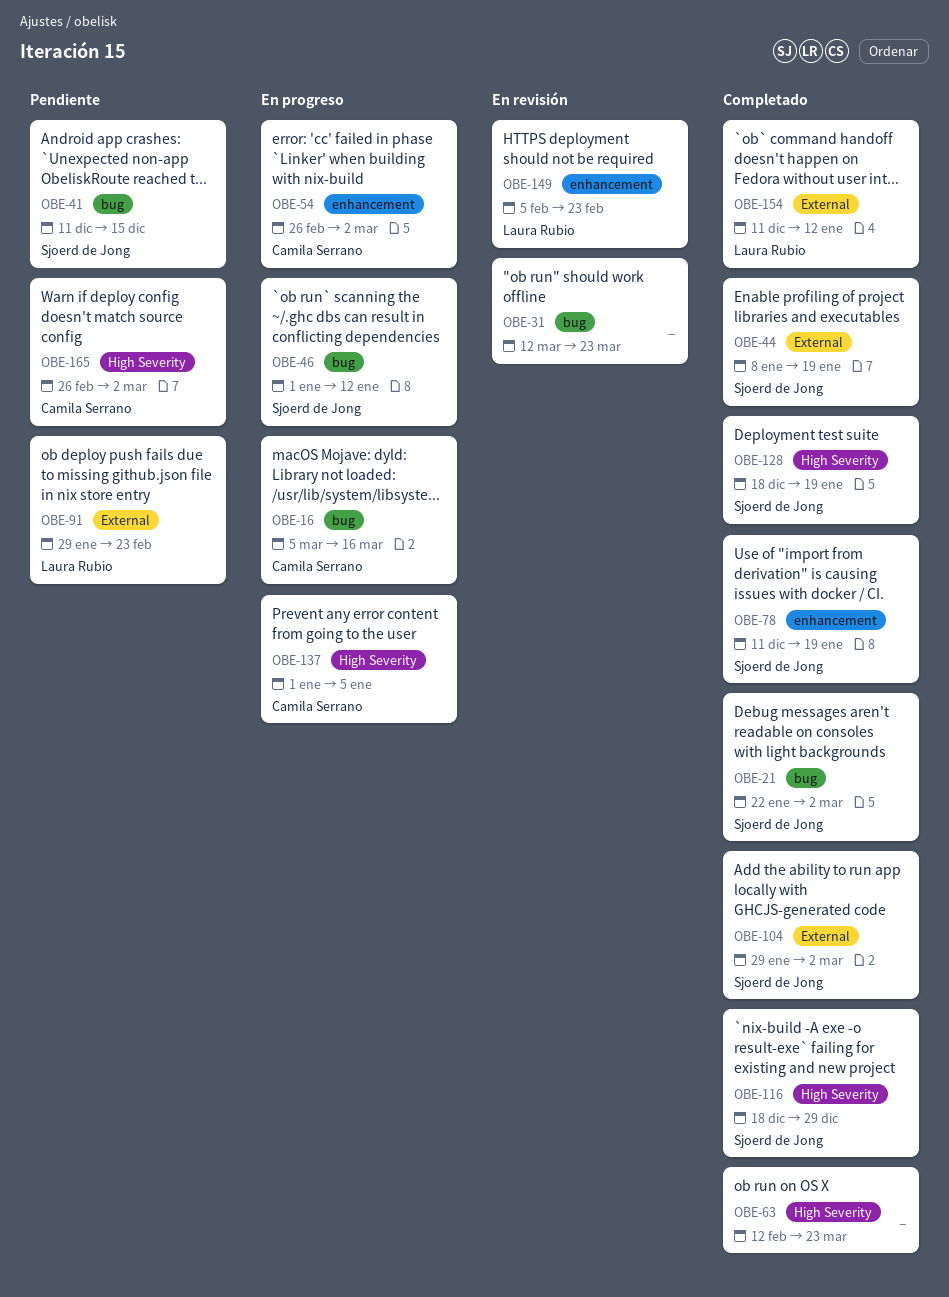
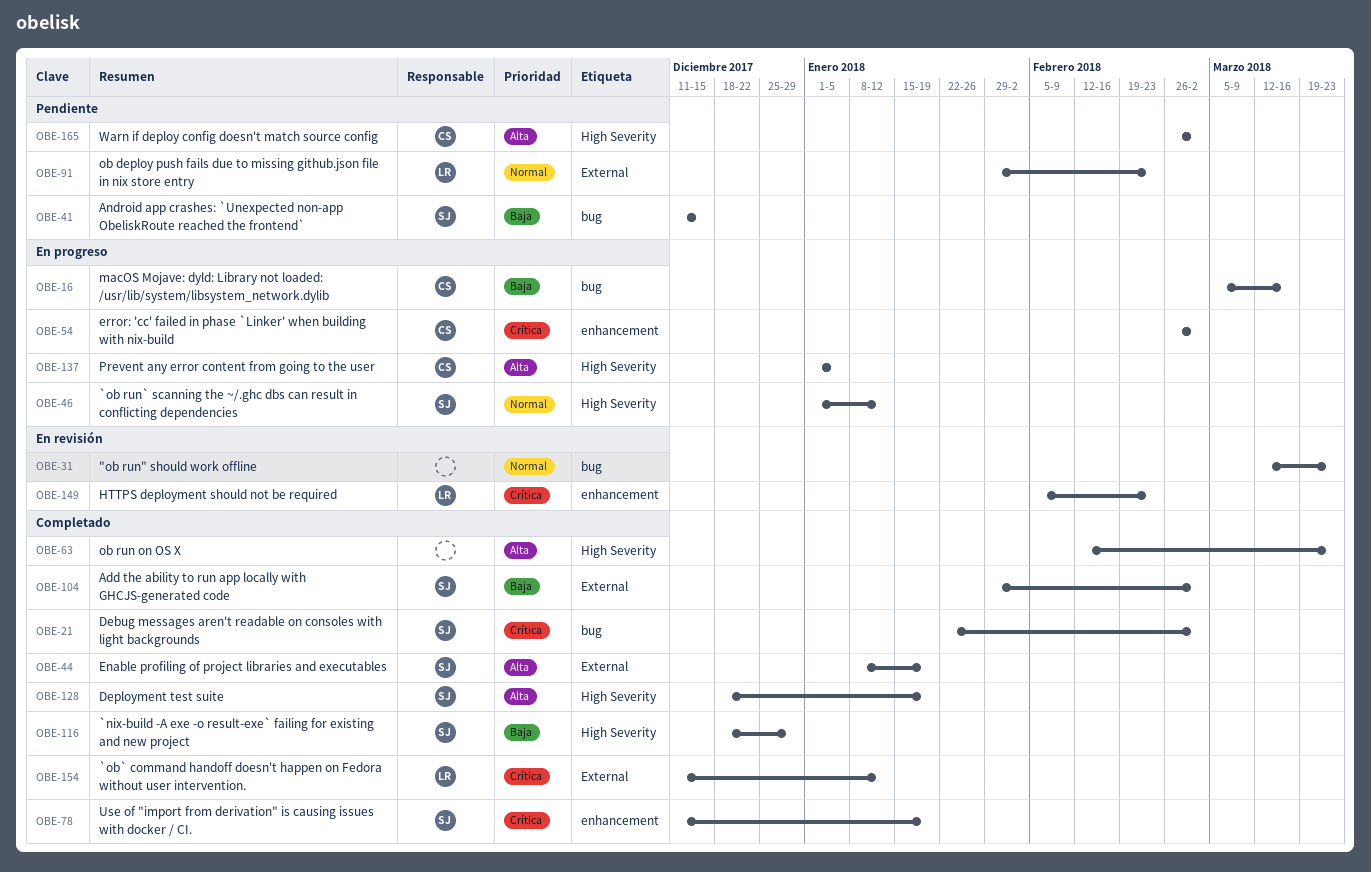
OBE-46, label: bug -> High Severity

